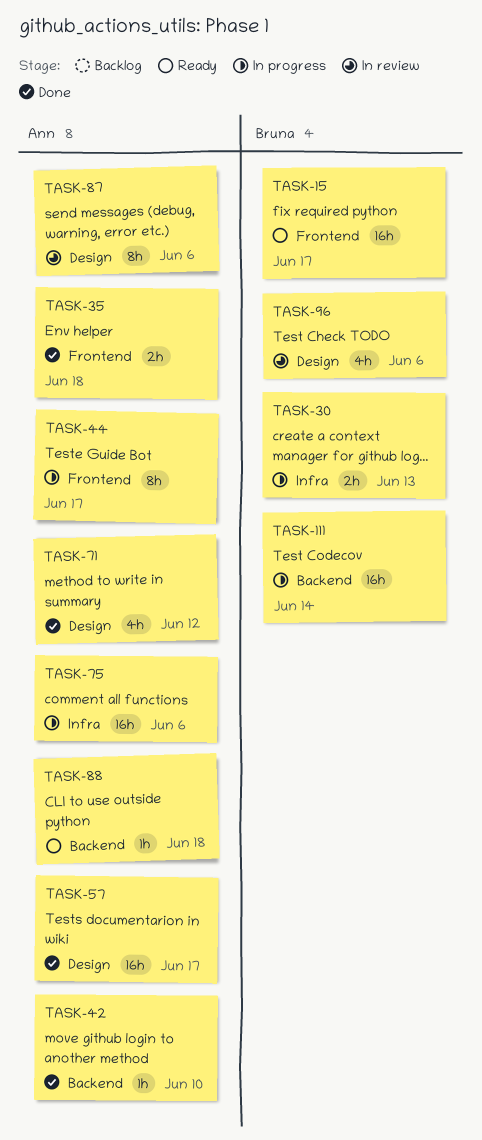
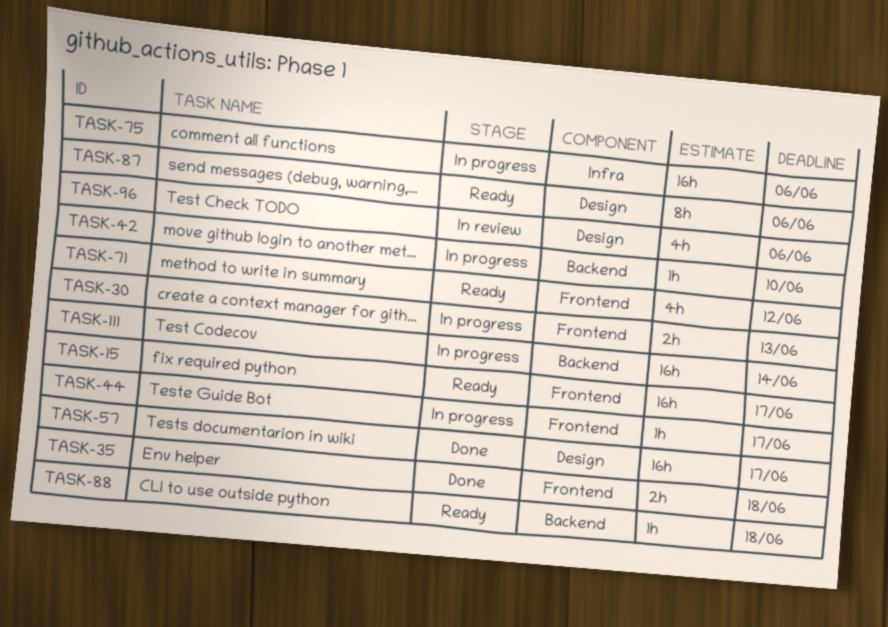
TASK-30, label: Infra -> Frontend
TASK-42, status: Done -> In progress
TASK-44, estimate: 8h -> 1h
TASK-71, status: Done -> Ready
TASK-71, label: Design -> Frontend
TASK-87, status: In review -> Ready

